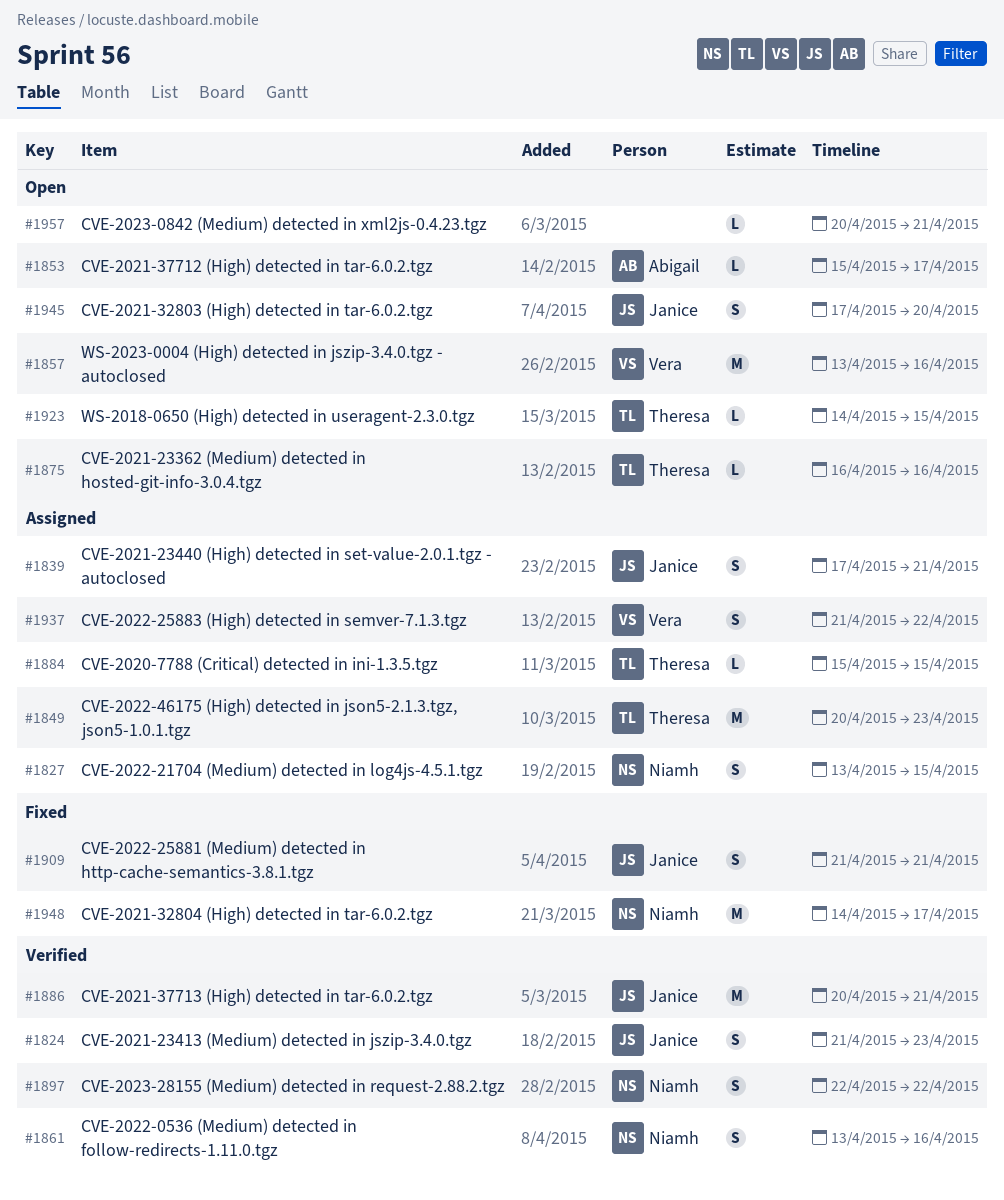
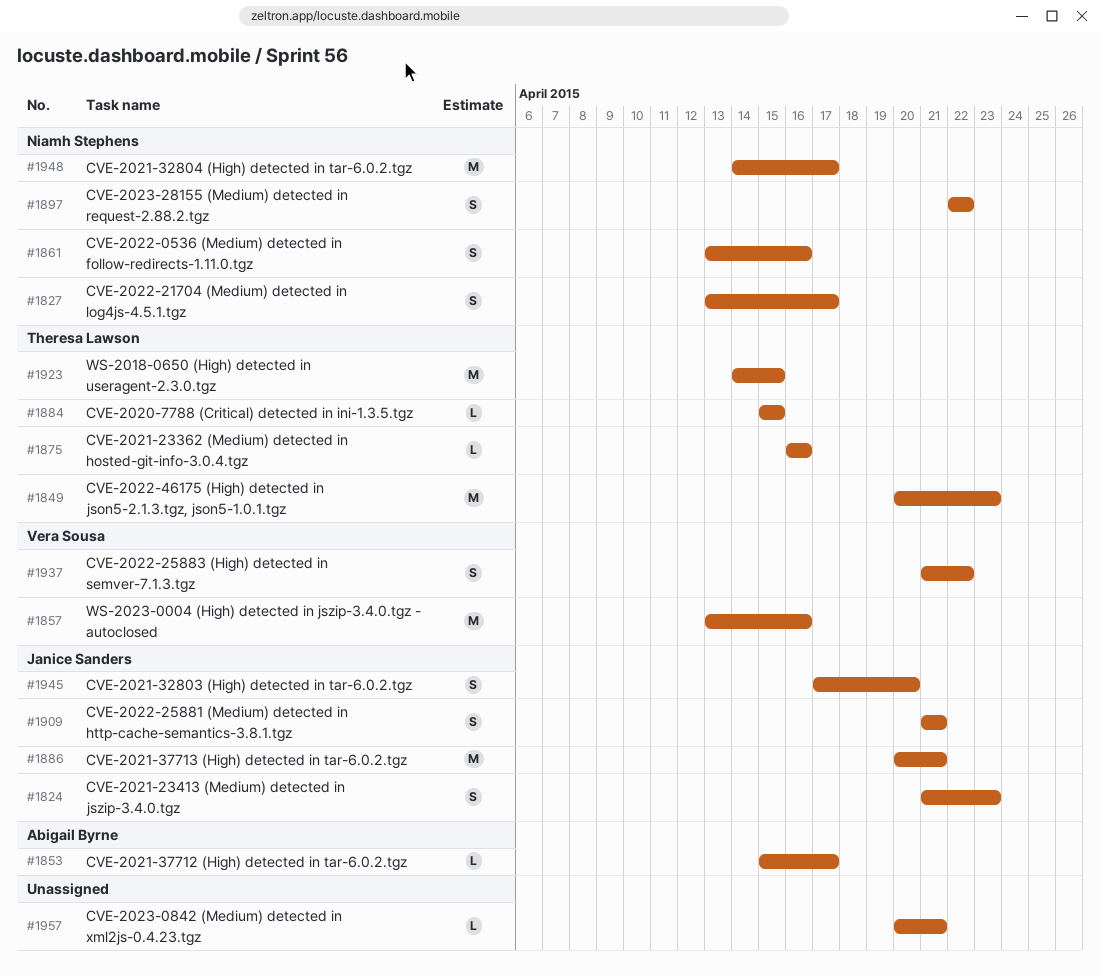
#1827, due: Apr 15 -> Apr 17
#1839: present -> none
#1923, estimate: L -> M

